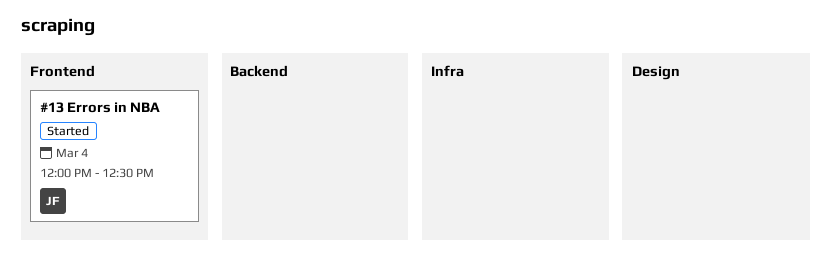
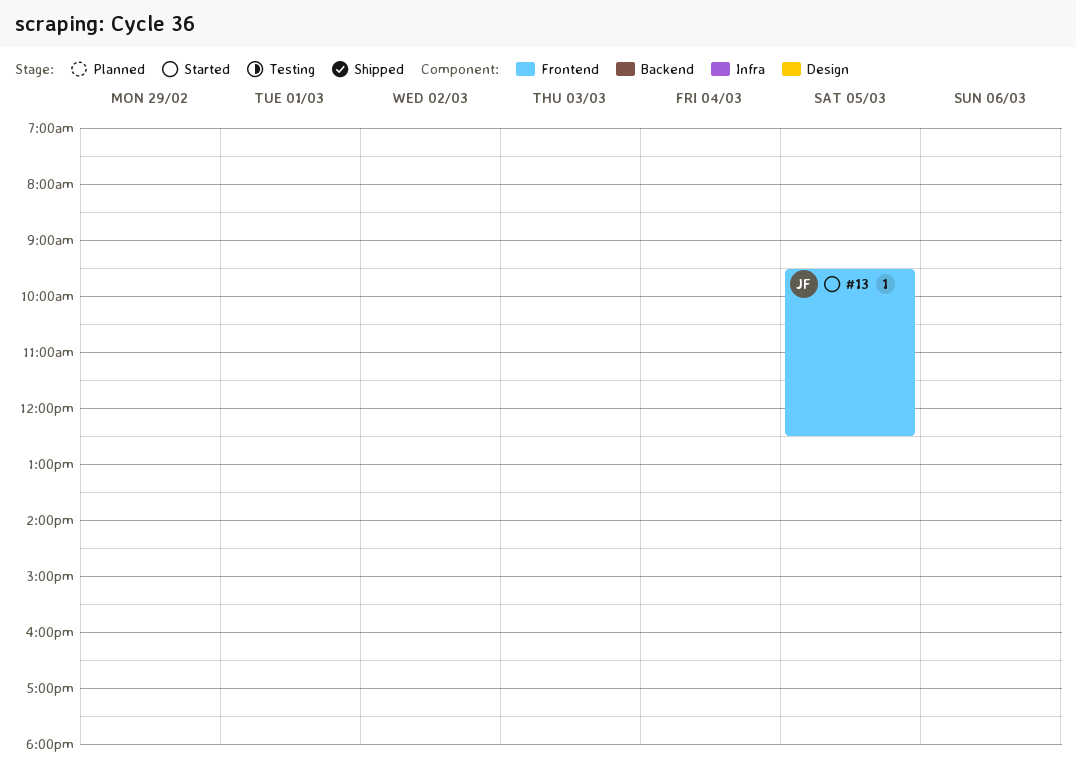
#13, day: Mar 4 -> Mar 5
#13, begins: 12:00 -> 09:30

